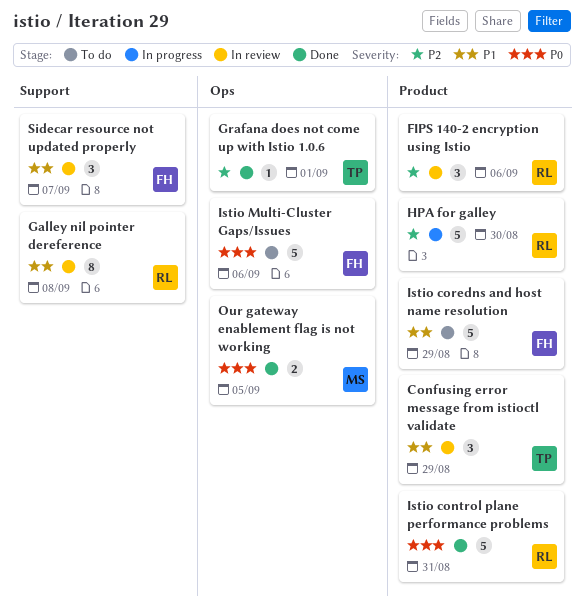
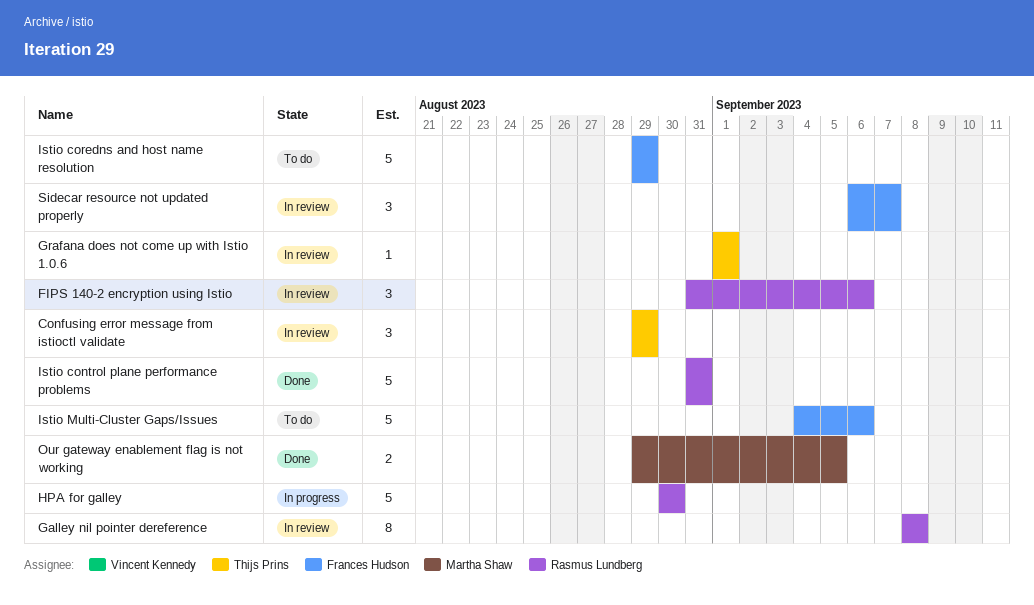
Grafana does not come up with Istio 1.0.6, status: Done -> In review

